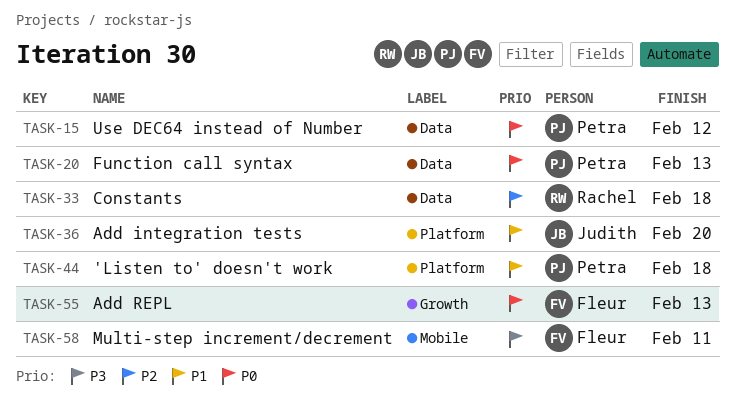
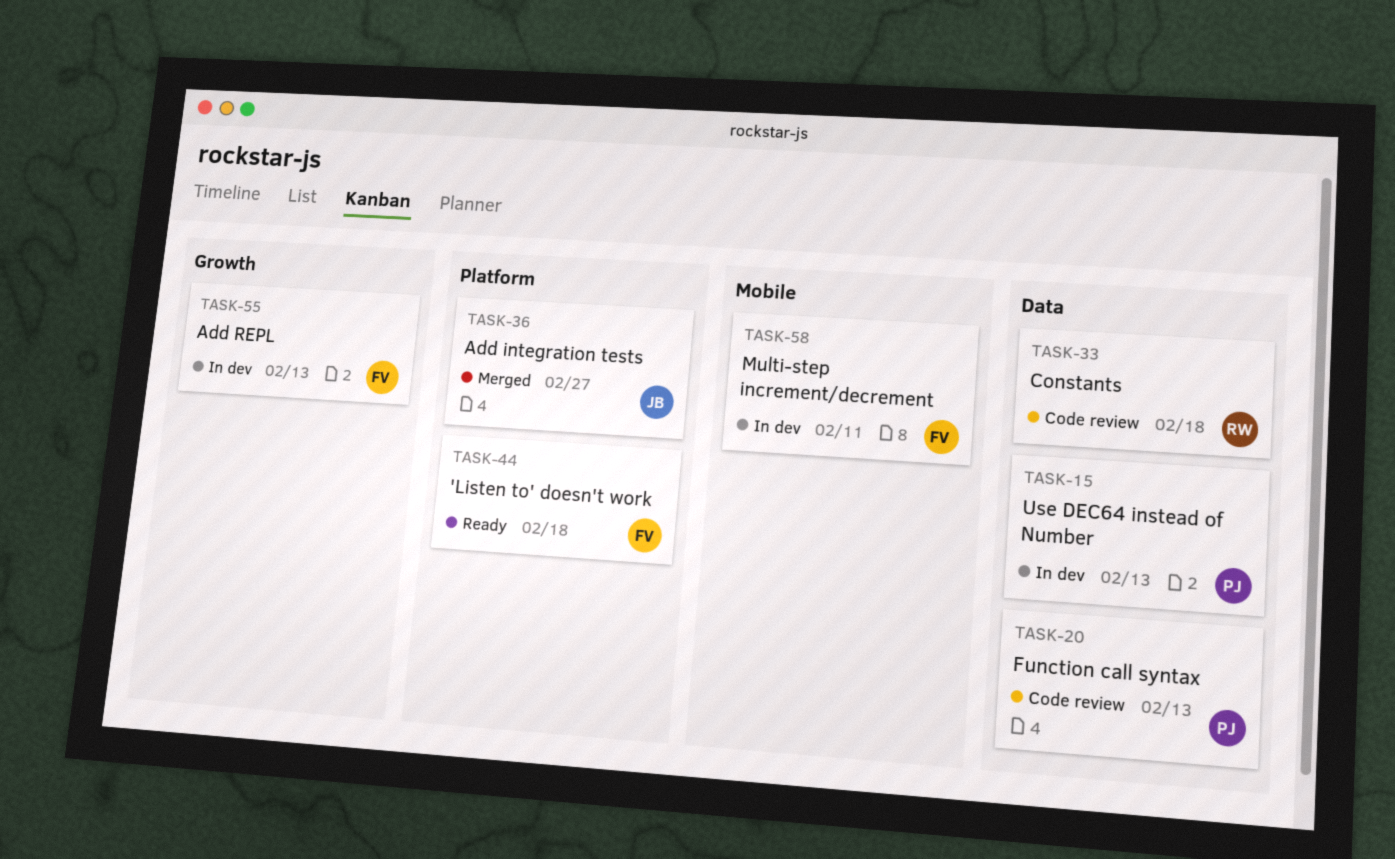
TASK-15, due: Feb 12 -> Feb 13
TASK-36, due: Feb 20 -> Feb 27
TASK-44, owner: Petra -> Fleur

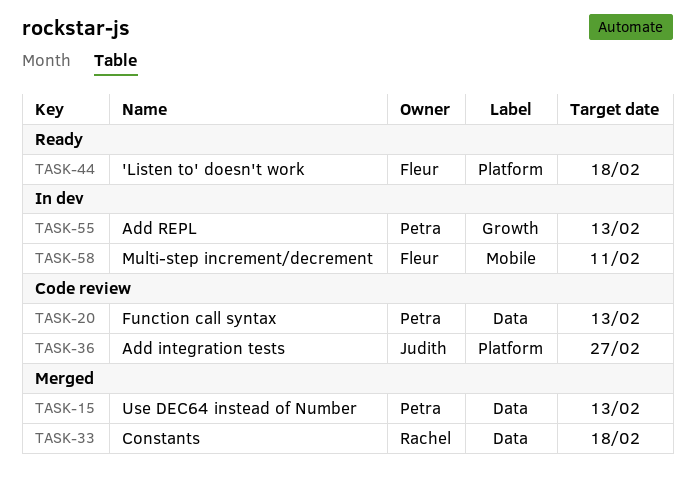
TASK-15, status: In dev -> Merged
TASK-33, status: Code review -> Merged
TASK-36, status: Merged -> Code review
TASK-55, owner: Fleur -> Petra

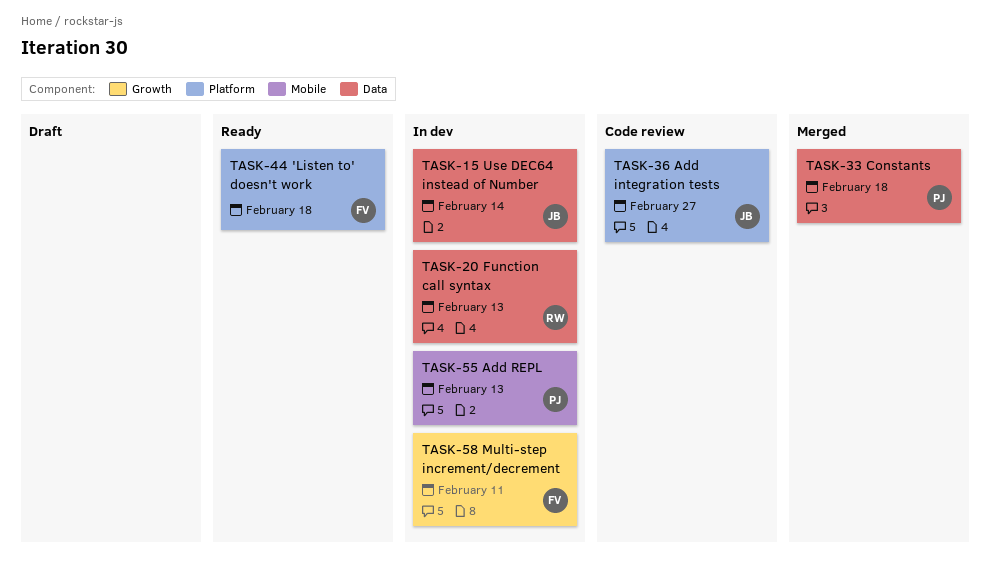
TASK-15, status: Merged -> In dev
TASK-15, owner: Petra -> Judith
TASK-15, due: Feb 13 -> Feb 14
TASK-20, status: Code review -> In dev
TASK-20, owner: Petra -> Rachel
TASK-33, owner: Rachel -> Petra
TASK-55, label: Growth -> Mobile
TASK-58, label: Mobile -> Growth

